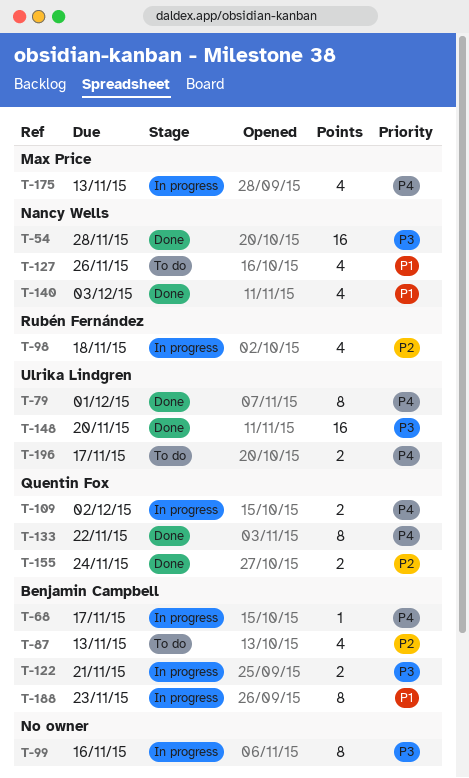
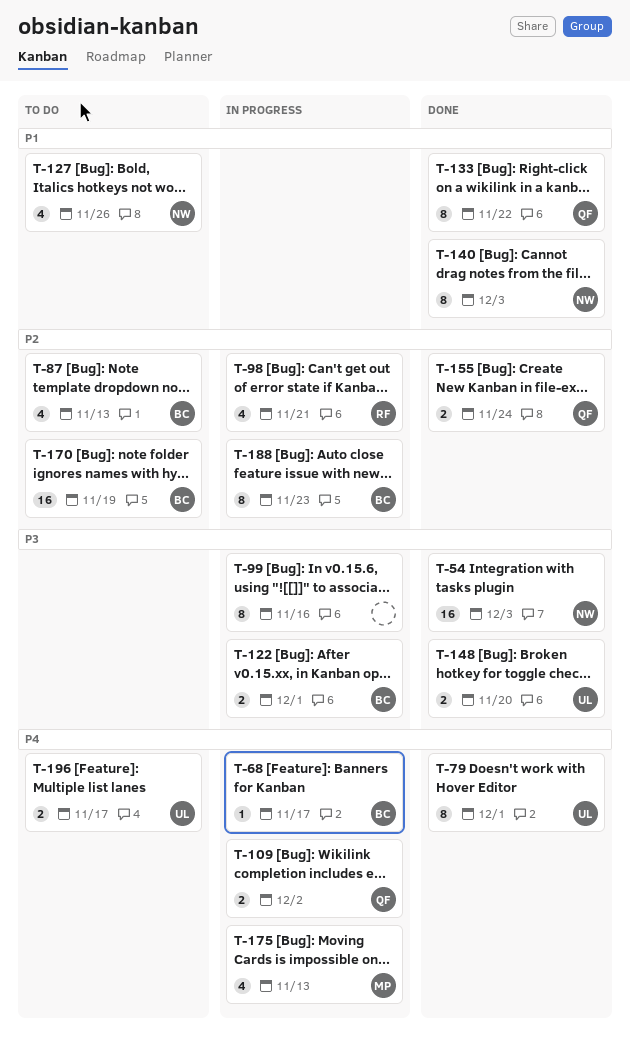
T-54, due: Nov 28 -> Dec 3
T-98, due: Nov 18 -> Nov 21
T-122, due: Nov 21 -> Dec 1
T-133, priority: P4 -> P1
T-140, estimate: 4 -> 8
T-148, estimate: 16 -> 2
T-170: none -> present
T-188, priority: P1 -> P2

